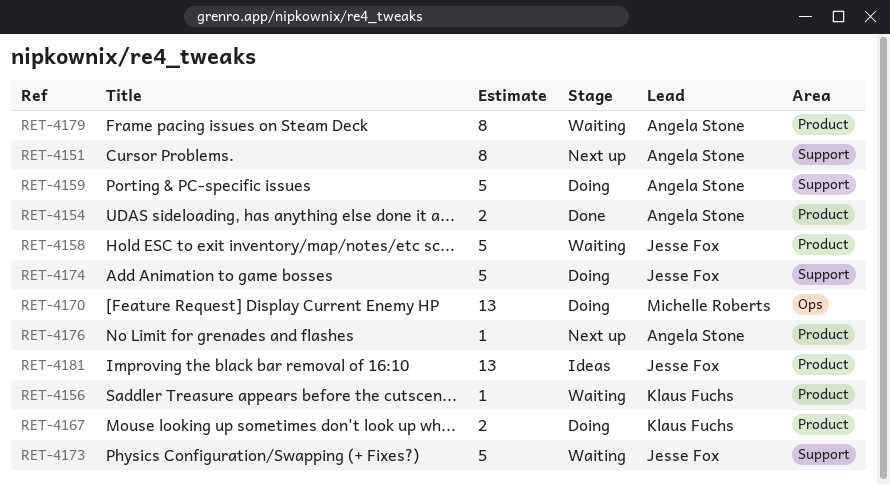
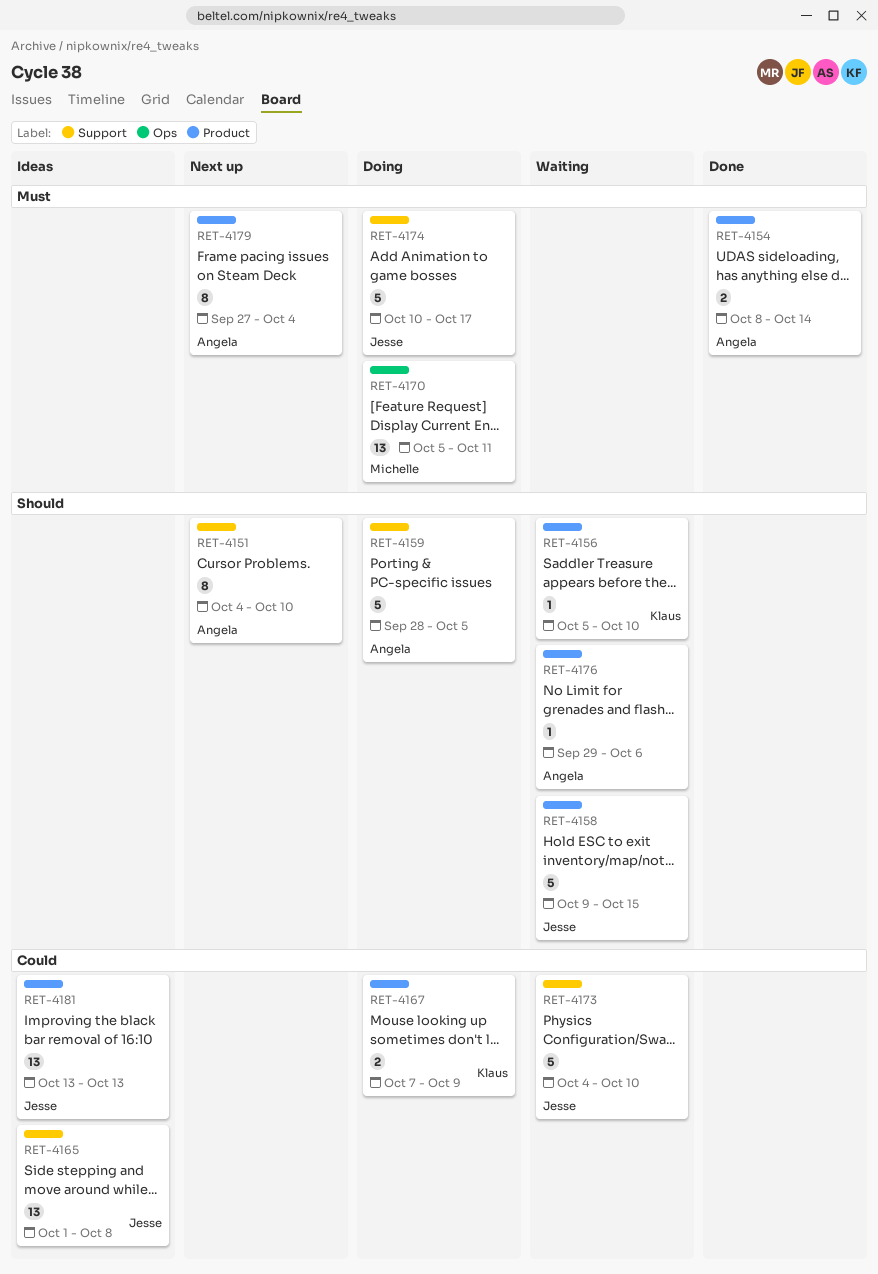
RET-4165: none -> present
RET-4176, status: Next up -> Waiting
RET-4179, status: Waiting -> Next up

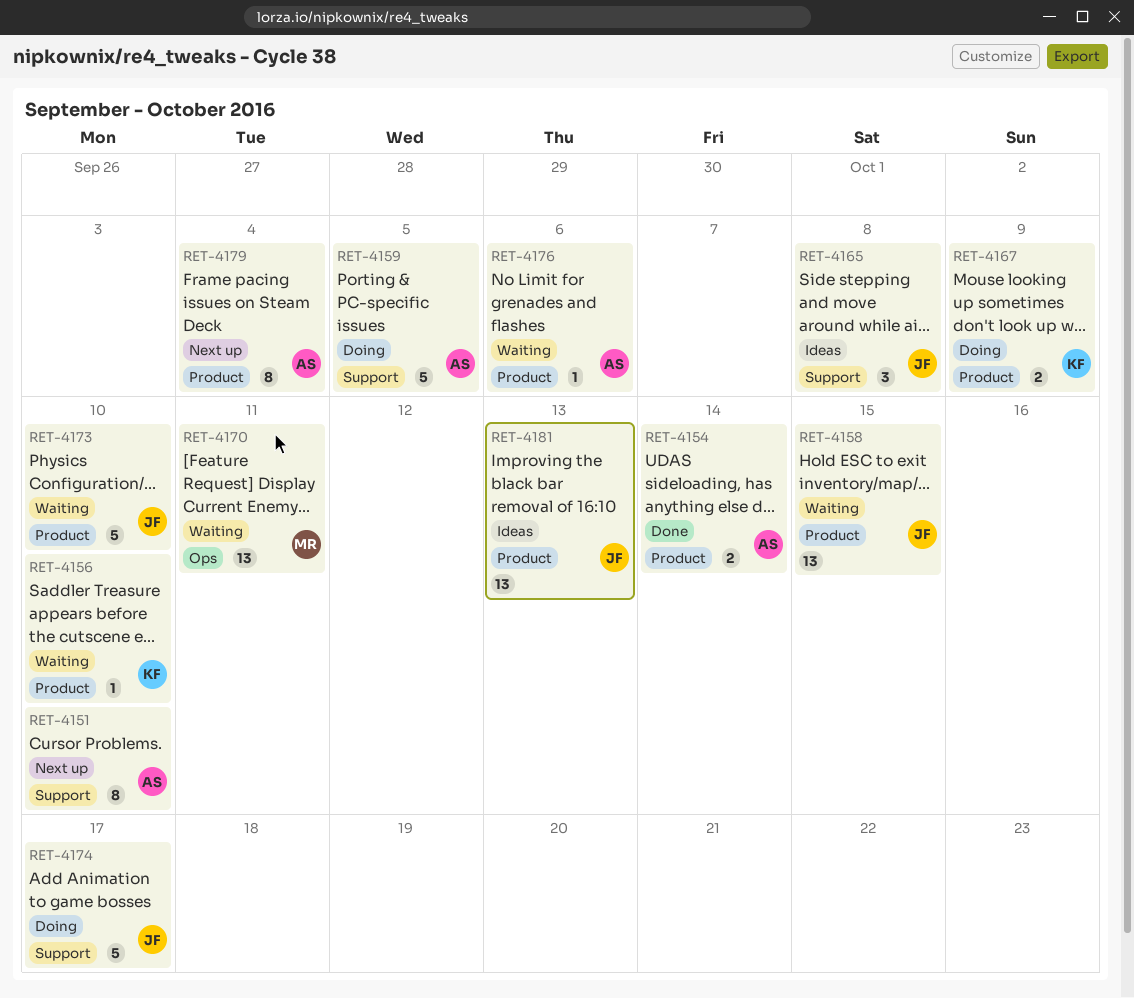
RET-4158, estimate: 5 -> 13
RET-4165, estimate: 13 -> 3
RET-4170, status: Doing -> Waiting
RET-4173, label: Support -> Product

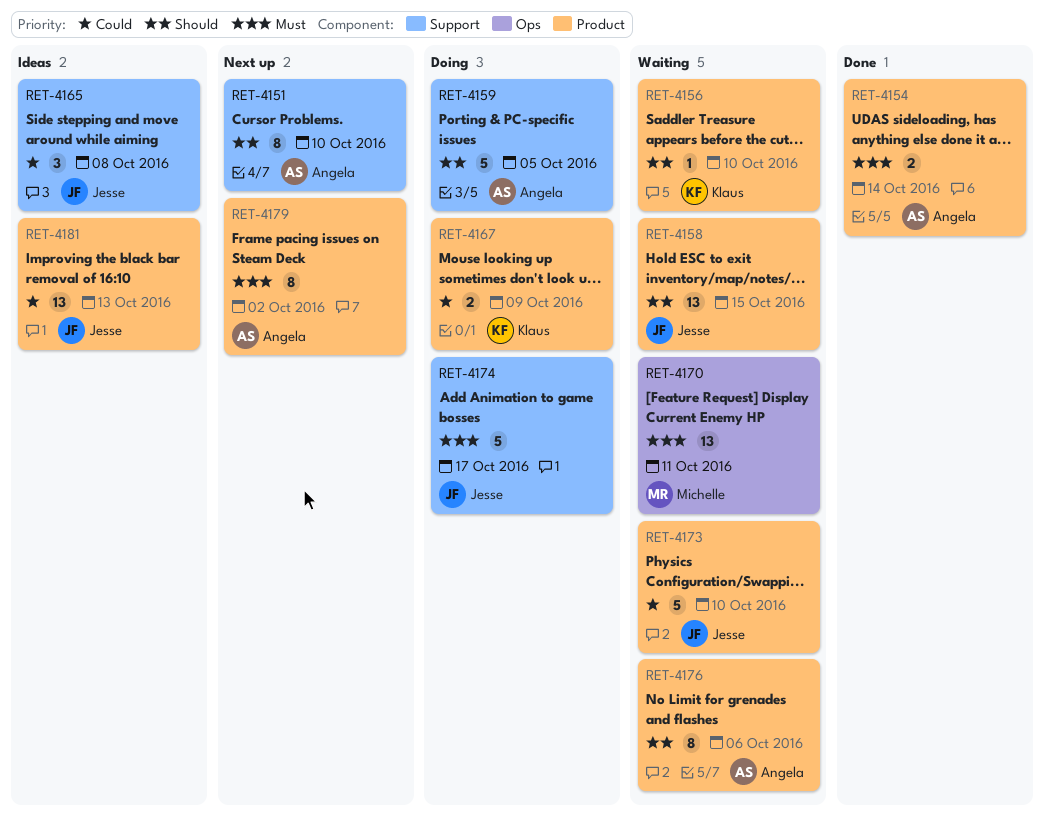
RET-4176, estimate: 1 -> 8
RET-4179, due: Oct 4 -> Oct 2

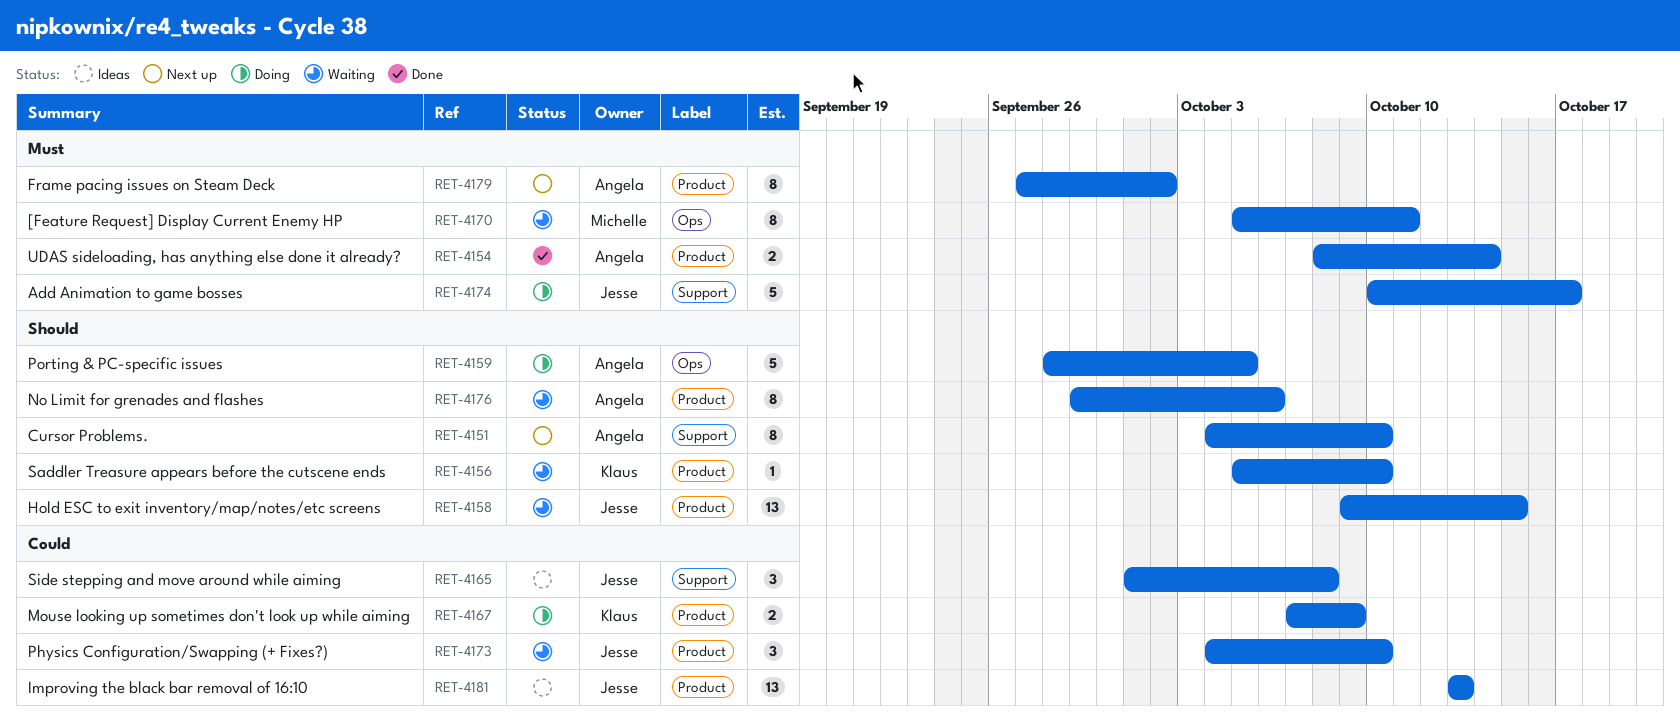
RET-4159, label: Support -> Ops
RET-4170, estimate: 13 -> 8
RET-4173, estimate: 5 -> 3

